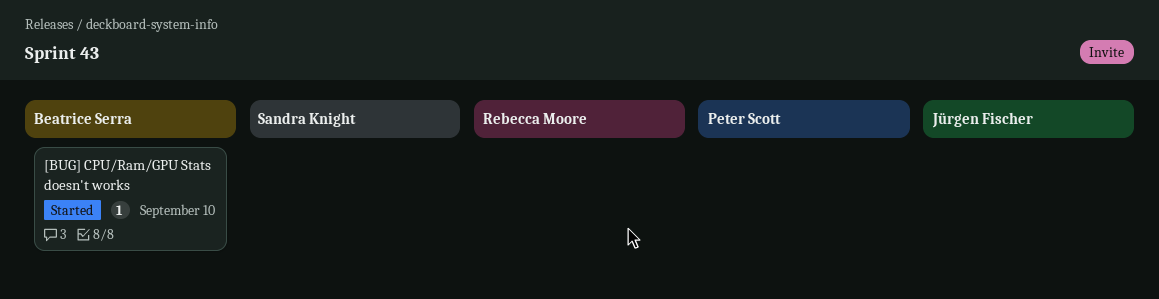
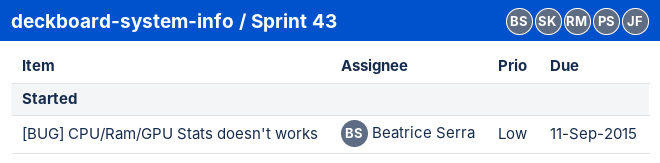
[BUG] CPU/Ram/GPU Stats doesn't works, due: Sep 10 -> Sep 11

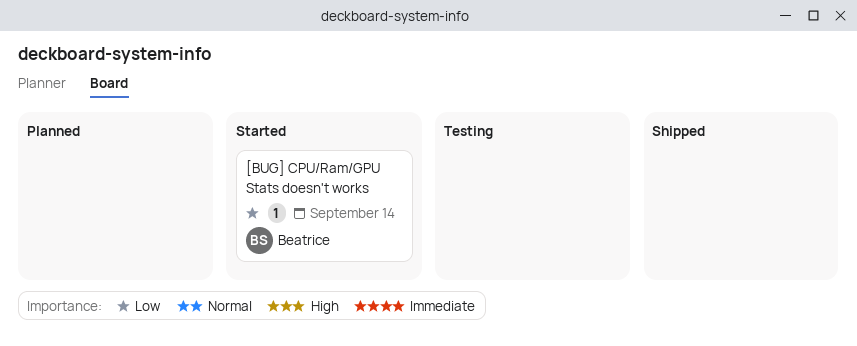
[BUG] CPU/Ram/GPU Stats doesn't works, due: Sep 11 -> Sep 14

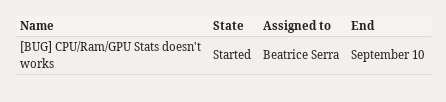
[BUG] CPU/Ram/GPU Stats doesn't works, due: Sep 14 -> Sep 10

